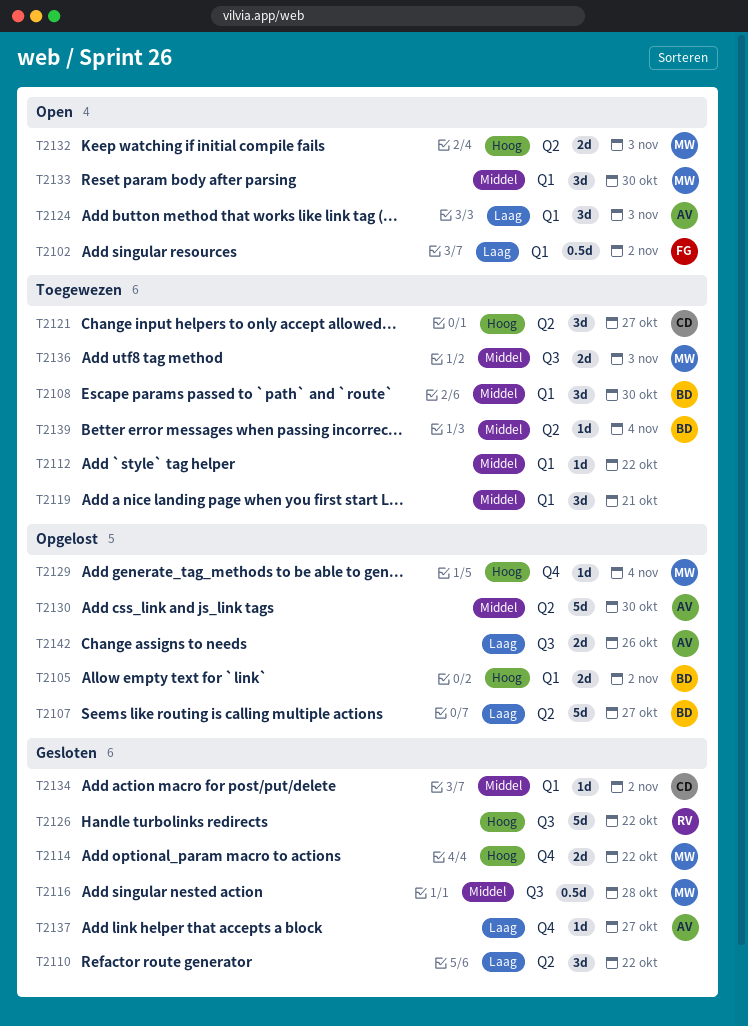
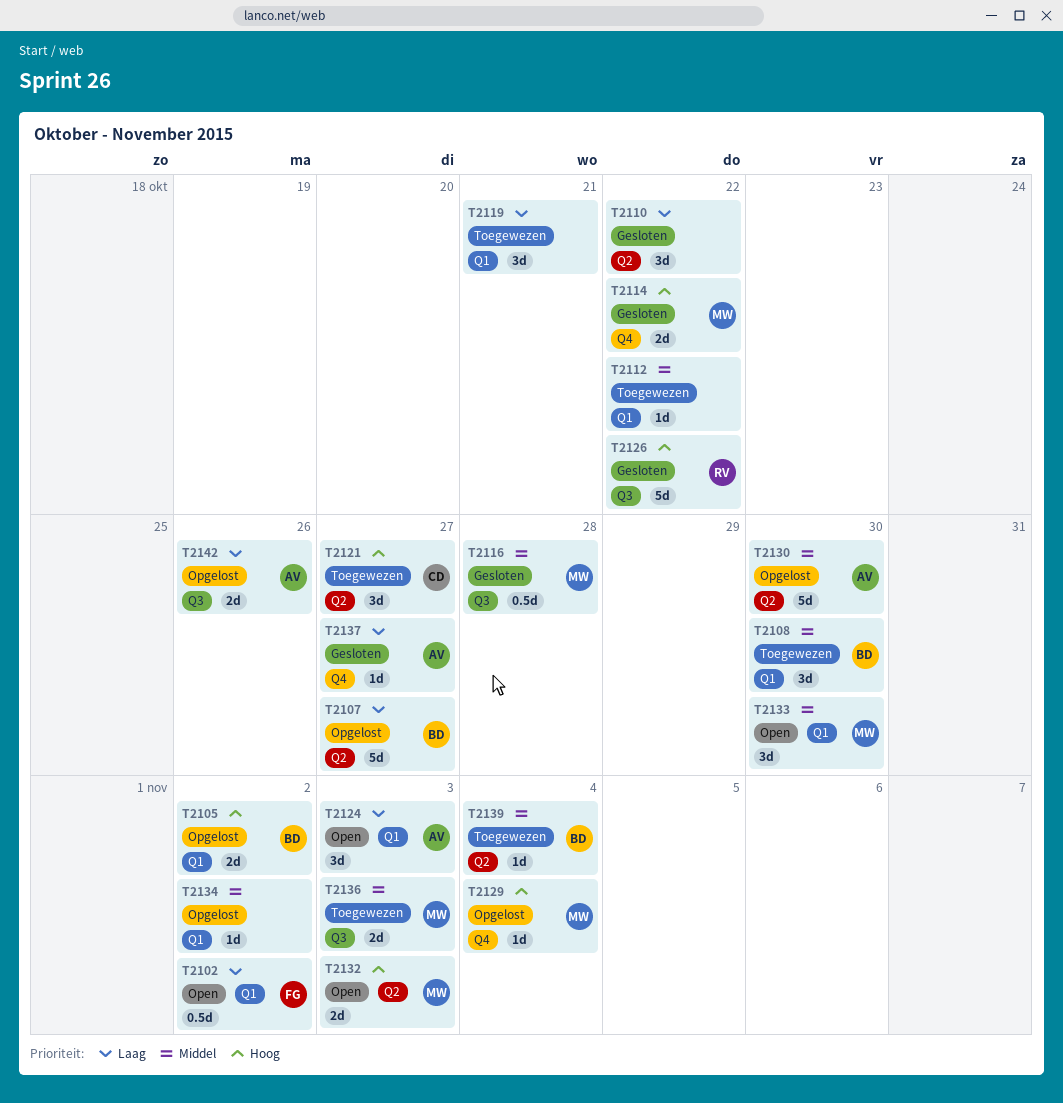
T2119, priority: Middel -> Laag
T2134, status: Gesloten -> Opgelost
T2134, owner: CD -> none

